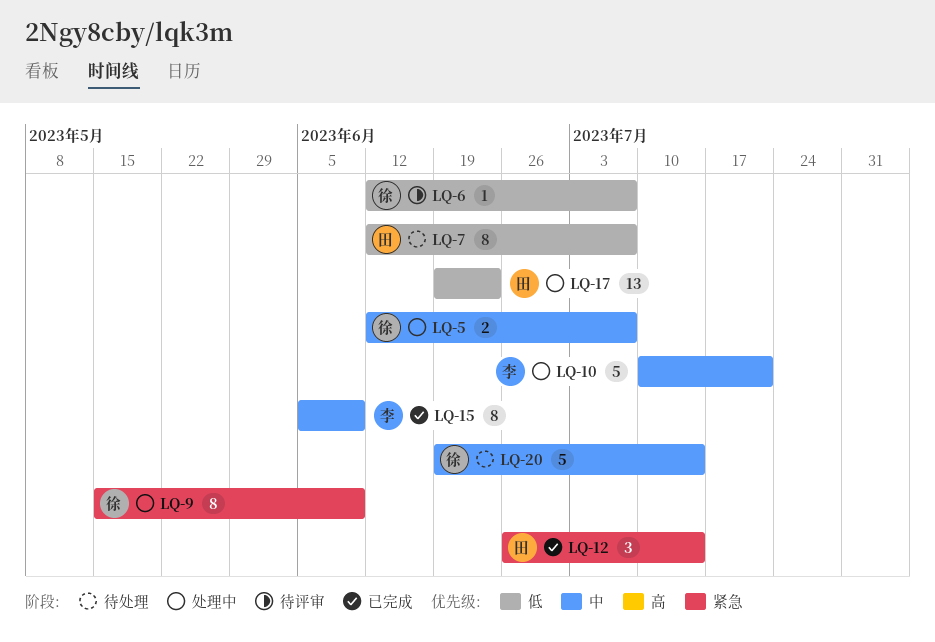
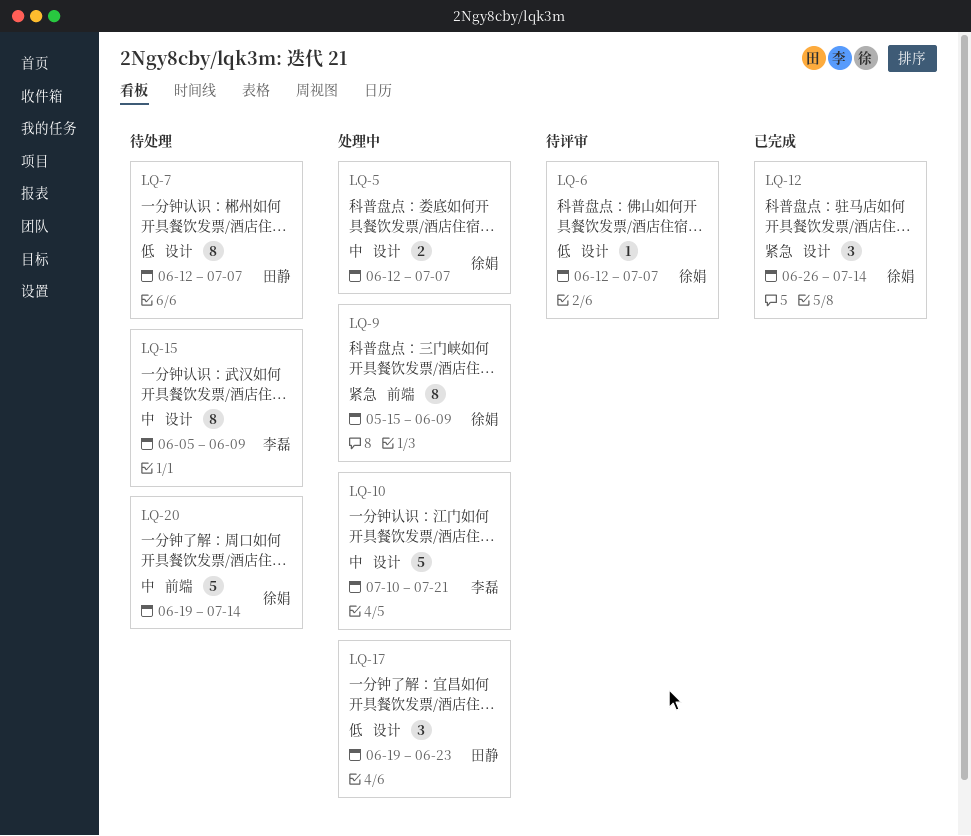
LQ-12, owner: 田静 -> 徐娟
LQ-15, status: 已完成 -> 待处理
LQ-17, estimate: 13 -> 3

